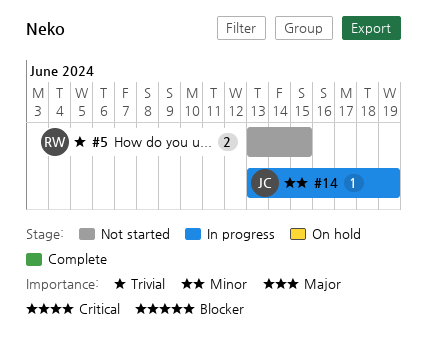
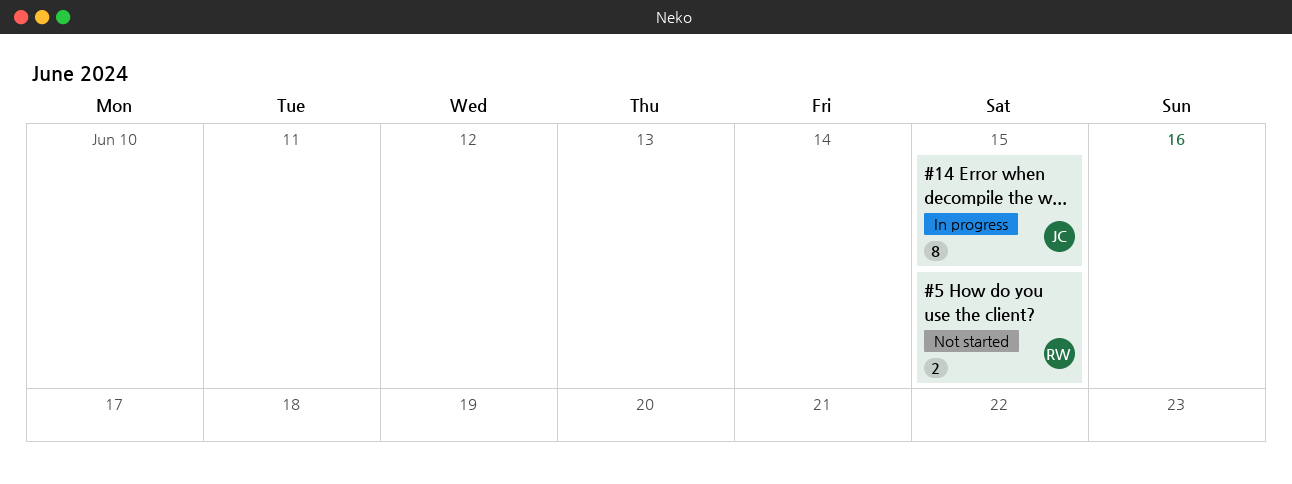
#14, estimate: 1 -> 8
#14, due: Jun 19 -> Jun 15

